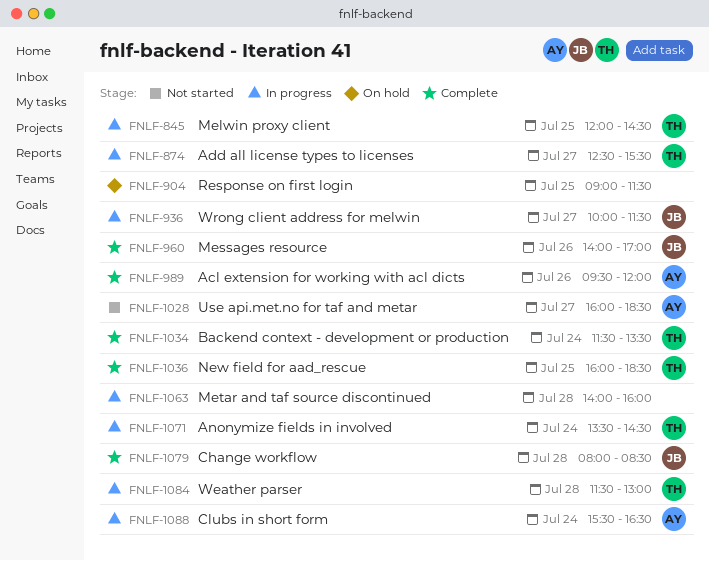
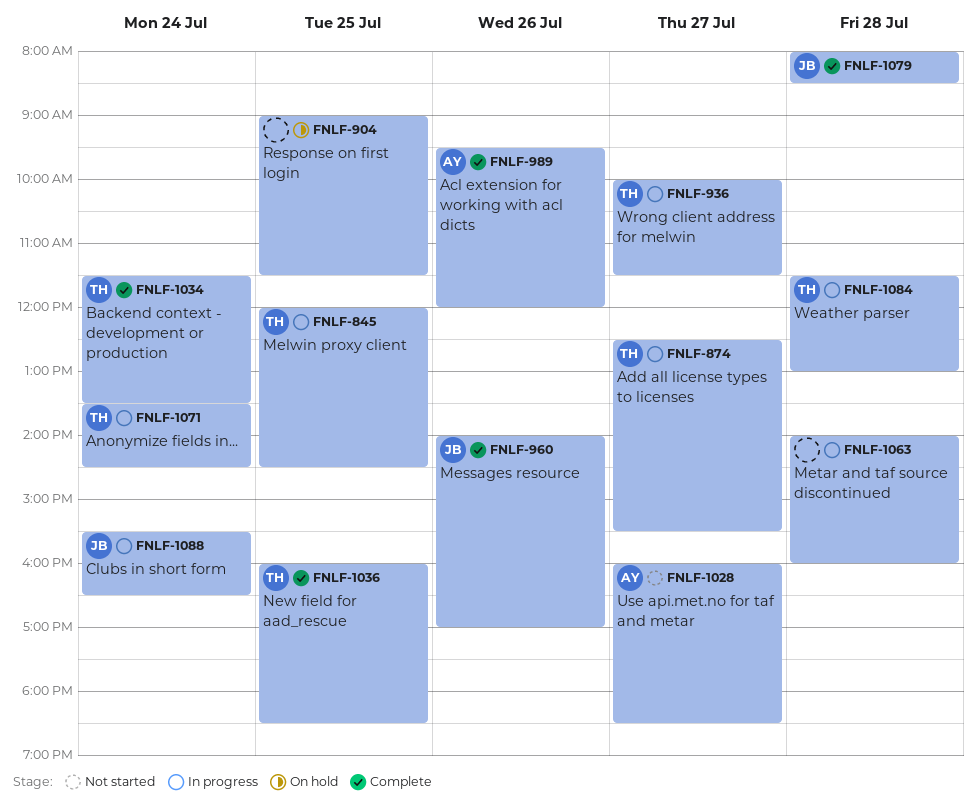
FNLF-936, owner: JB -> TH
FNLF-1088, owner: AY -> JB

